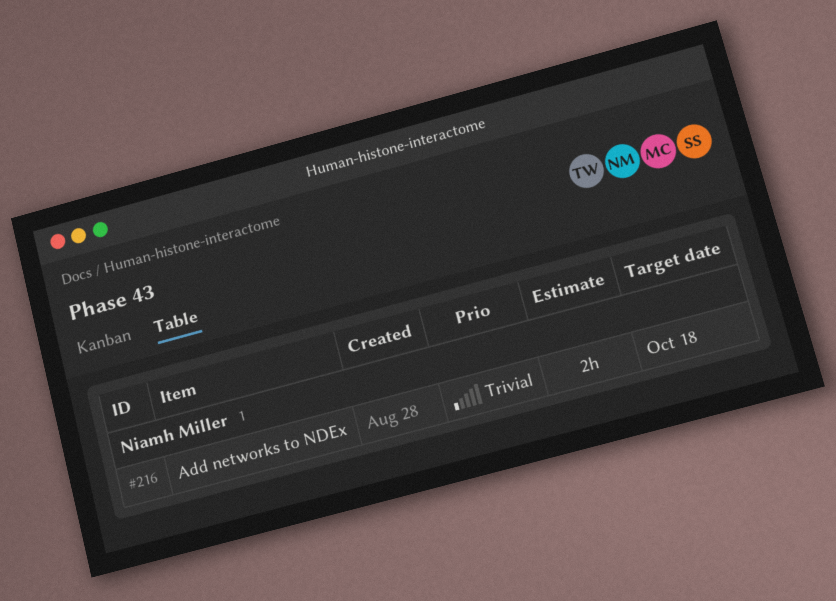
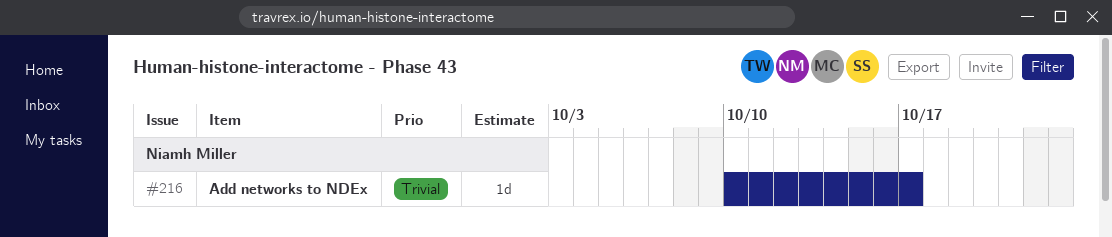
#216, estimate: 2h -> 1d
#216, due: Oct 18 -> Oct 17

